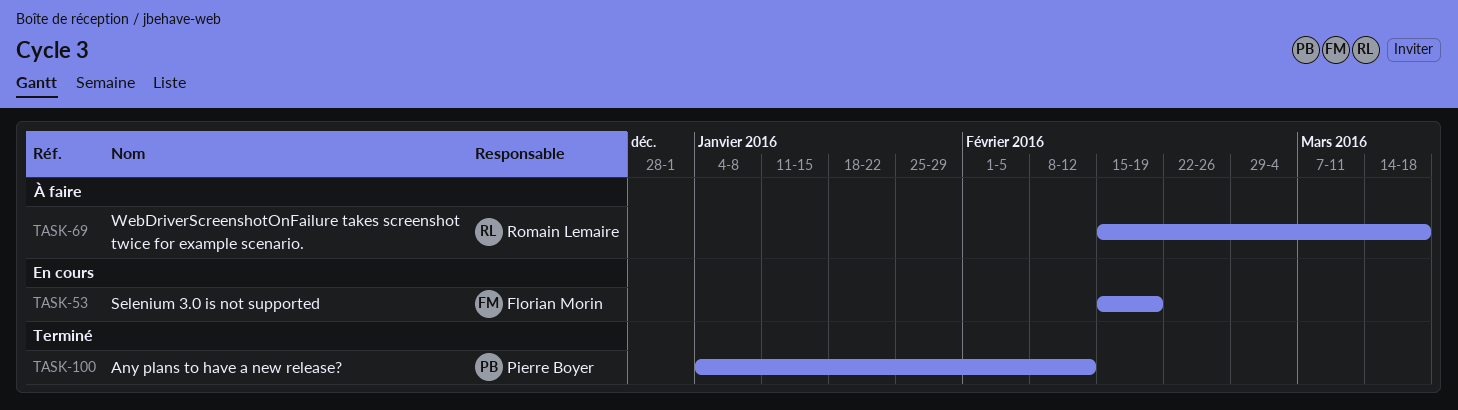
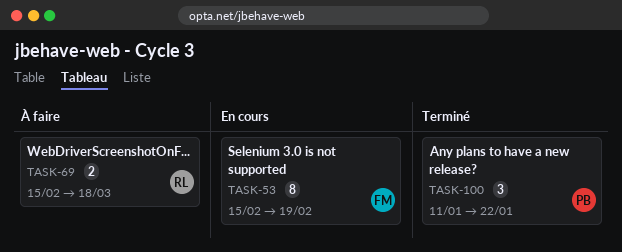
TASK-100, start: Jan 4 -> Jan 11
TASK-100, due: Feb 12 -> Jan 22

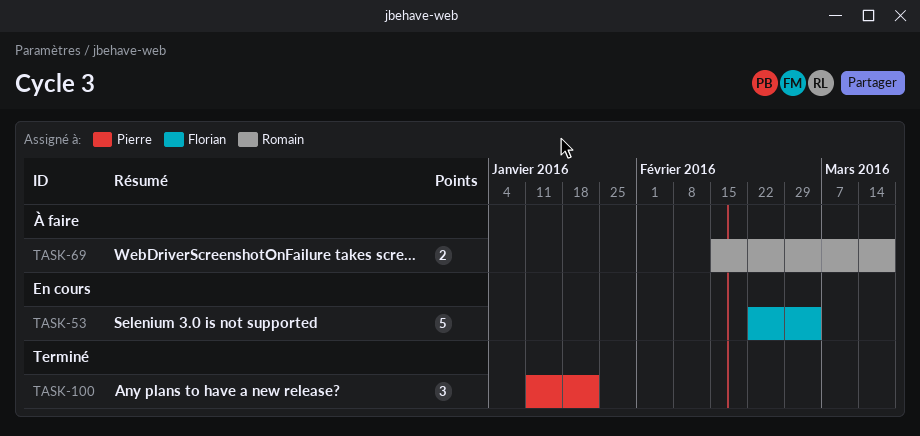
TASK-53, estimate: 8 -> 5
TASK-53, start: Feb 15 -> Feb 22
TASK-53, due: Feb 19 -> Mar 4

